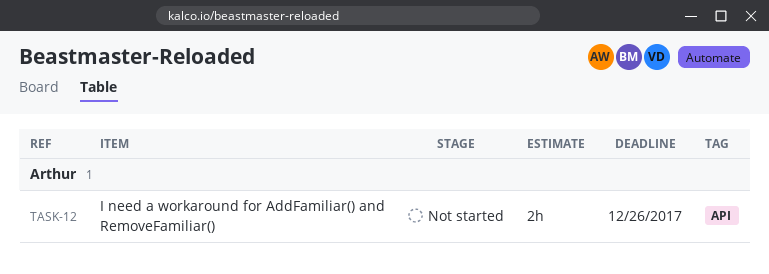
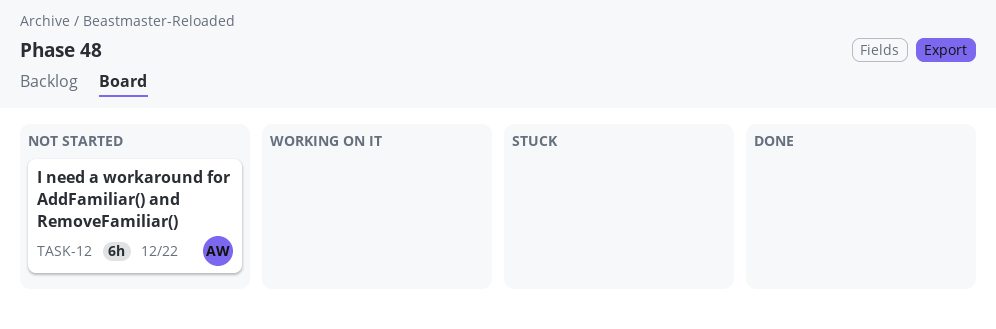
TASK-12, estimate: 2h -> 6h
TASK-12, due: Dec 26 -> Dec 22

